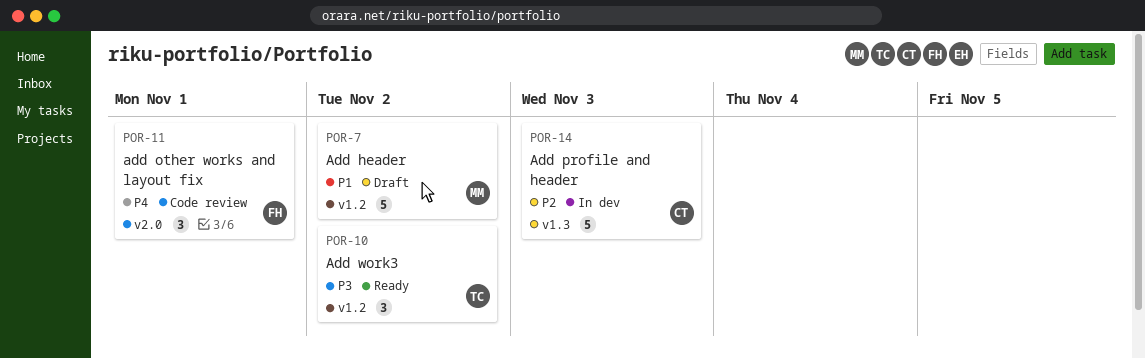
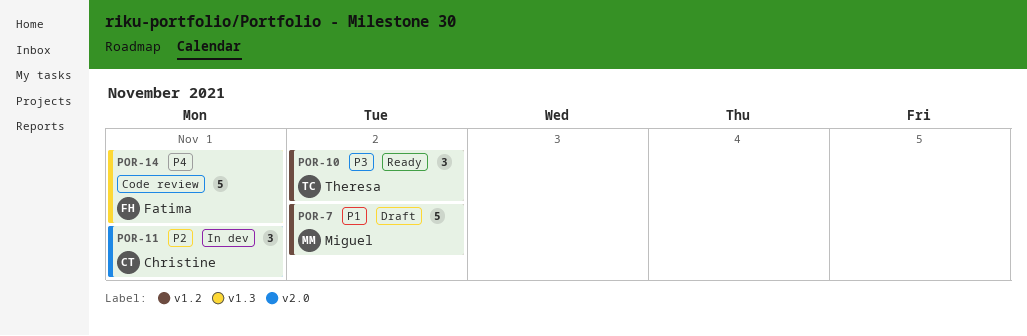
POR-11, status: Code review -> In dev
POR-11, owner: Fatima -> Christine
POR-11, priority: P4 -> P2
POR-14, status: In dev -> Code review
POR-14, owner: Christine -> Fatima
POR-14, priority: P2 -> P4
POR-14, due: Nov 3 -> Nov 1

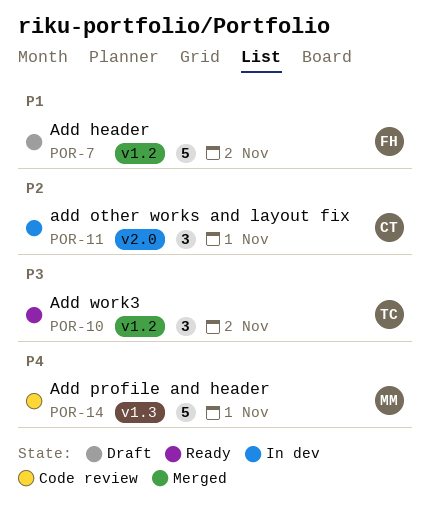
POR-7, owner: Miguel -> Fatima
POR-14, owner: Fatima -> Miguel

